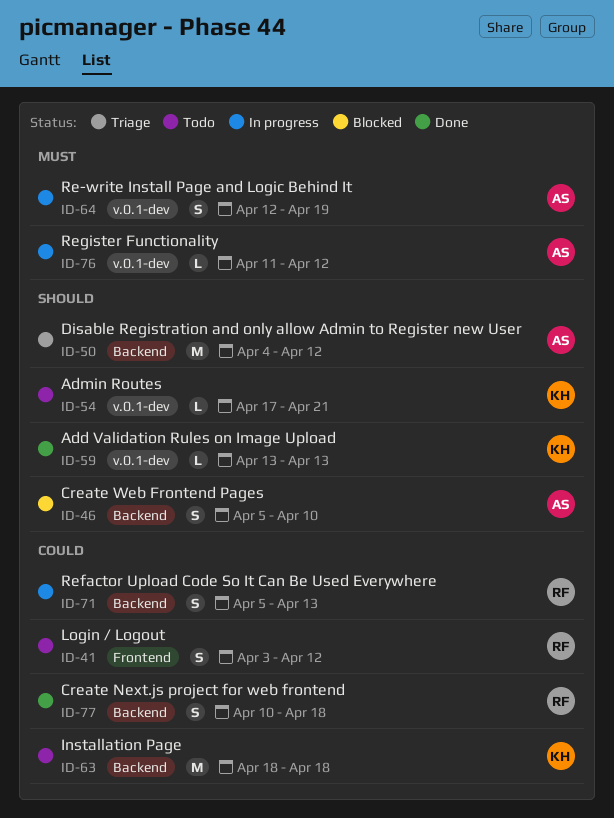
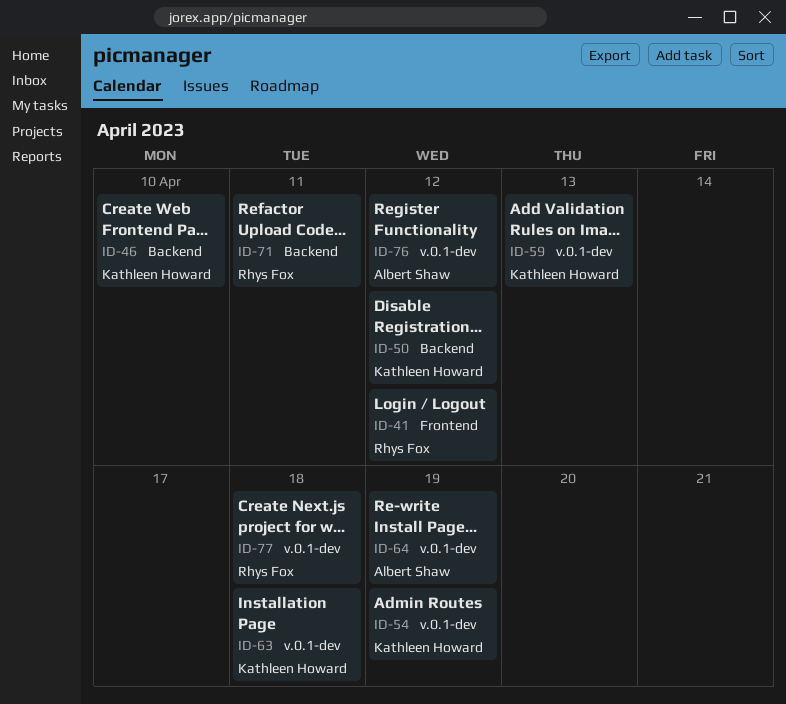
ID-46, owner: Albert Shaw -> Kathleen Howard
ID-50, owner: Albert Shaw -> Kathleen Howard
ID-54, due: Apr 21 -> Apr 19
ID-63, label: Backend -> v.0.1-dev
ID-71, due: Apr 13 -> Apr 11
ID-77, label: Backend -> v.0.1-dev

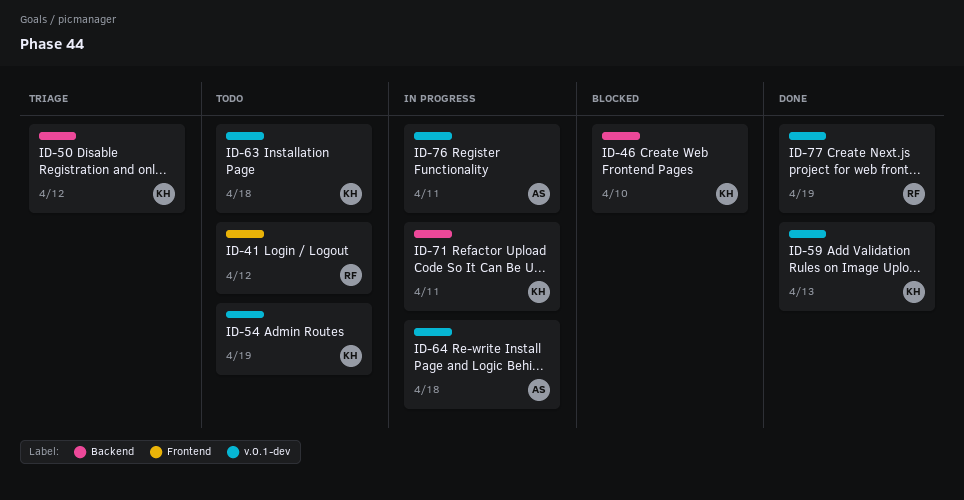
ID-64, due: Apr 19 -> Apr 18
ID-71, owner: Rhys Fox -> Kathleen Howard
ID-76, due: Apr 12 -> Apr 11
ID-77, due: Apr 18 -> Apr 19

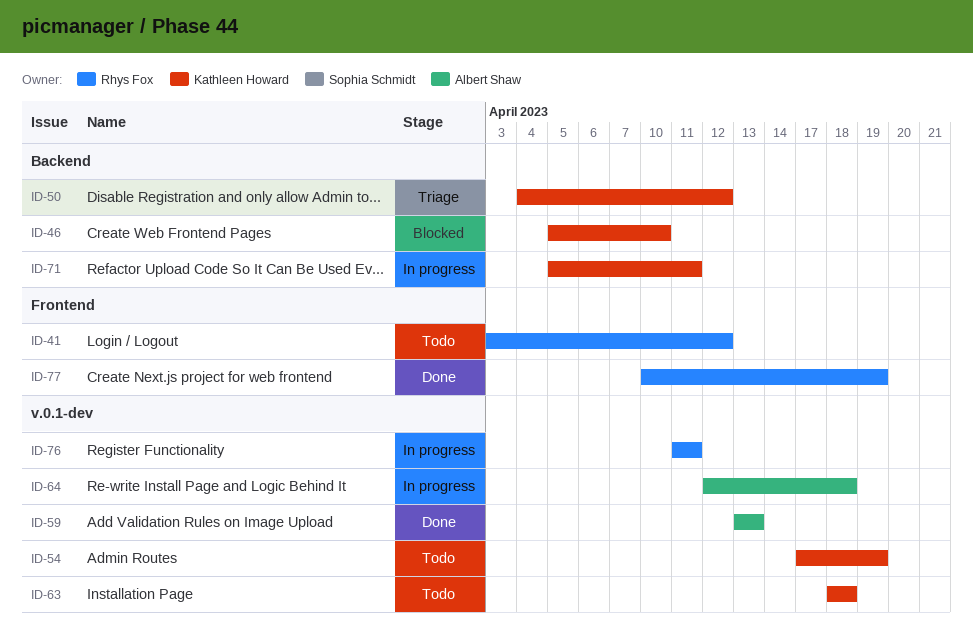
ID-59, owner: Kathleen Howard -> Albert Shaw
ID-76, owner: Albert Shaw -> Rhys Fox
ID-77, label: v.0.1-dev -> Frontend

